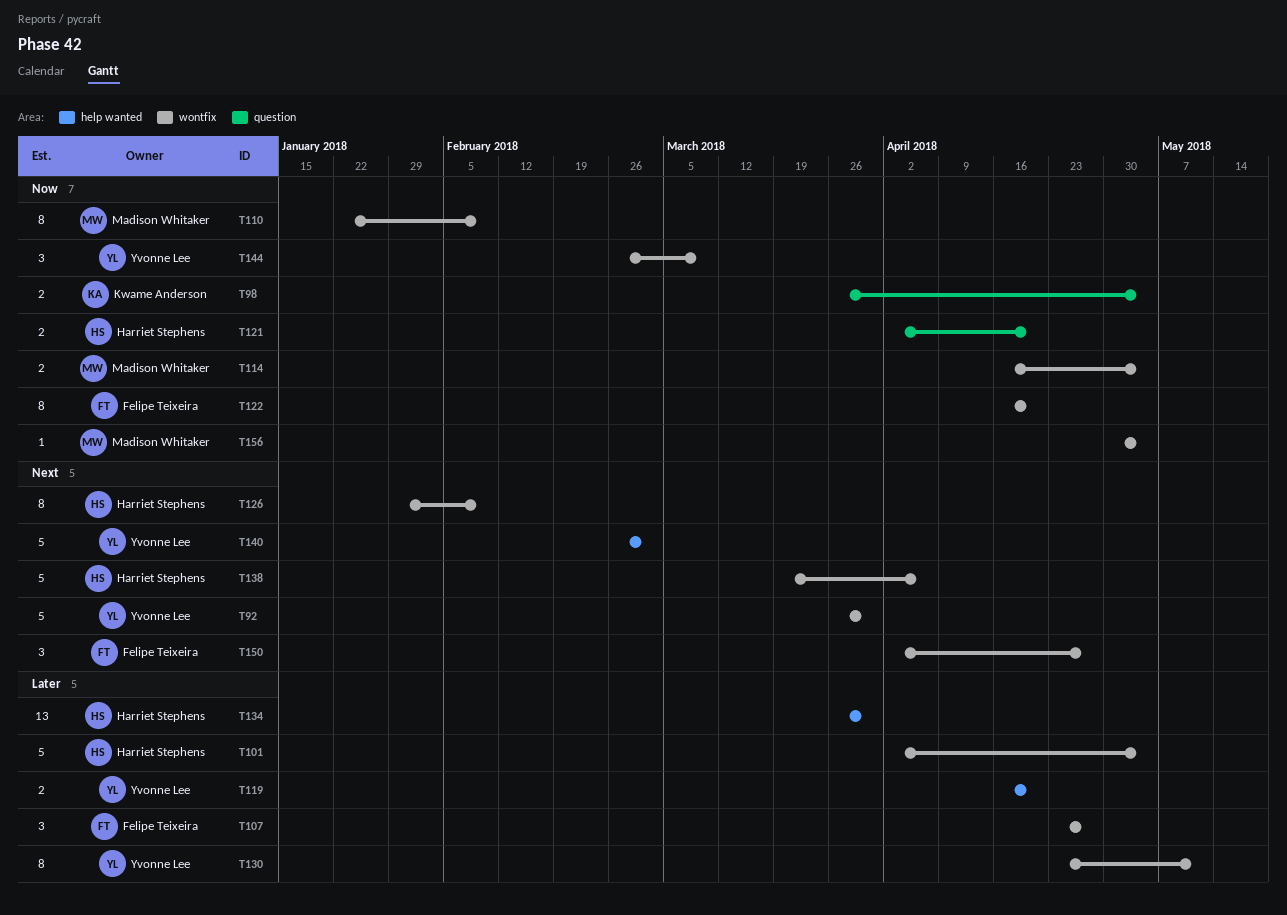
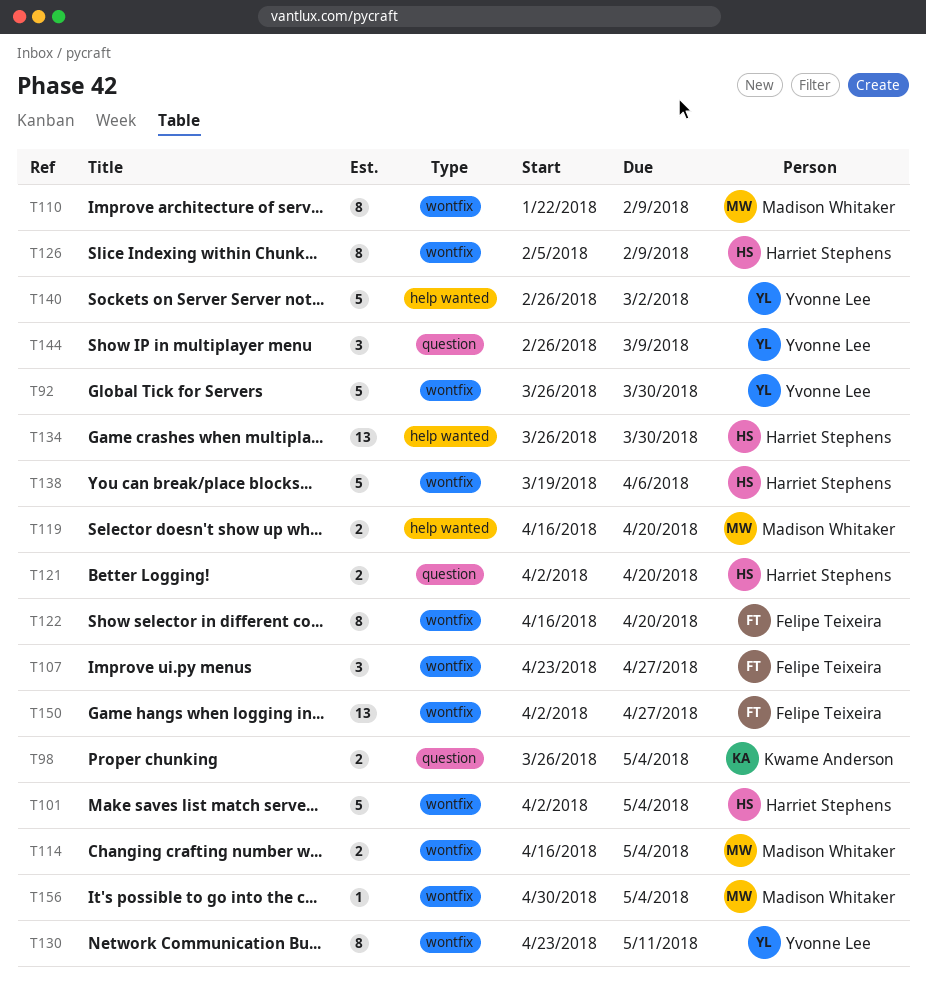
T119, owner: Yvonne Lee -> Madison Whitaker
T126, start: Jan 29 -> Feb 5
T144, label: wontfix -> question
T150, estimate: 3 -> 13

